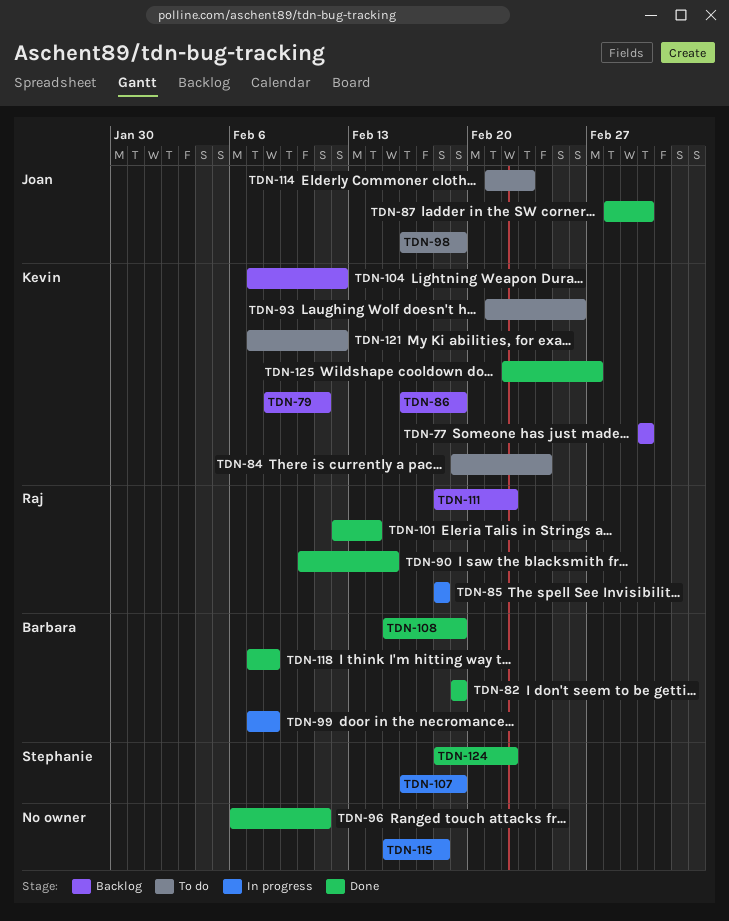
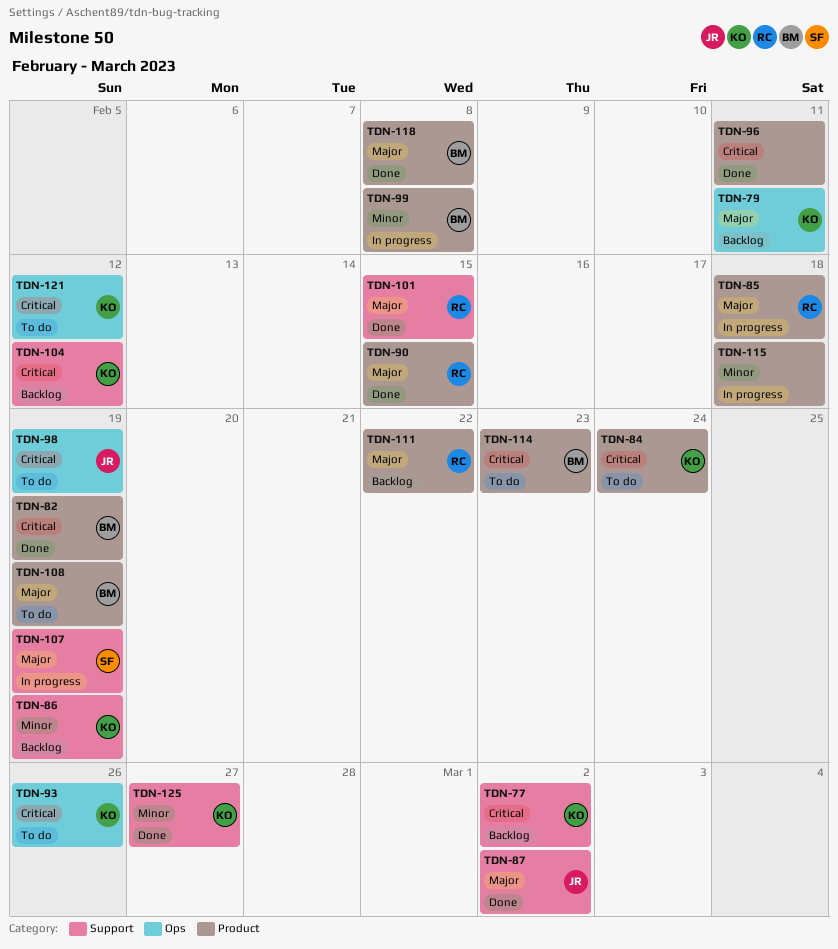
TDN-101, due: Feb 14 -> Feb 15
TDN-108, status: Done -> To do
TDN-114, owner: Joan -> Barbara
TDN-124: present -> none

